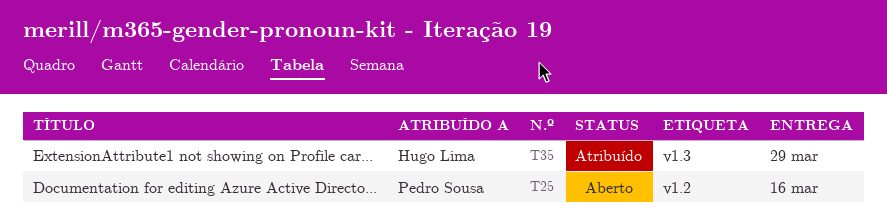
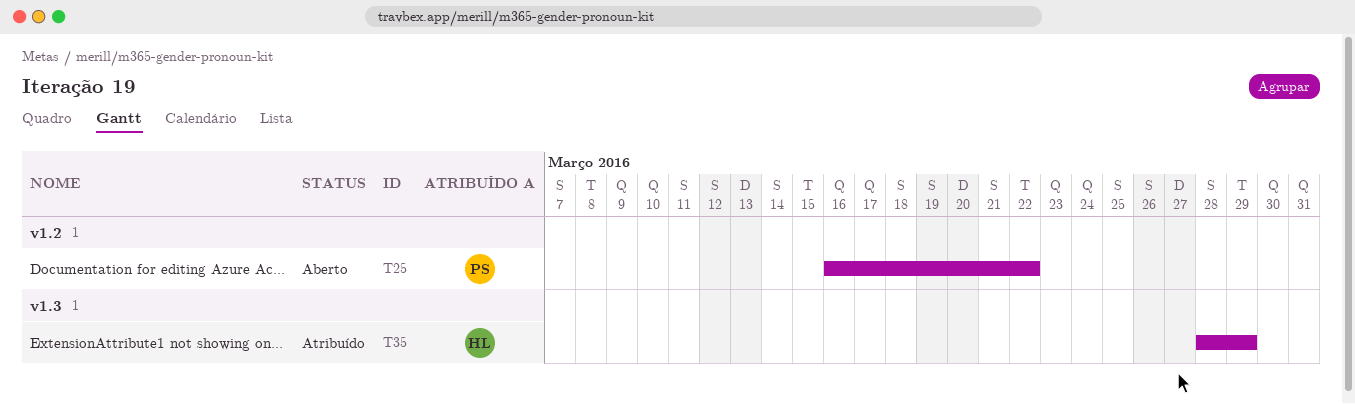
T25, due: Mar 16 -> Mar 22

